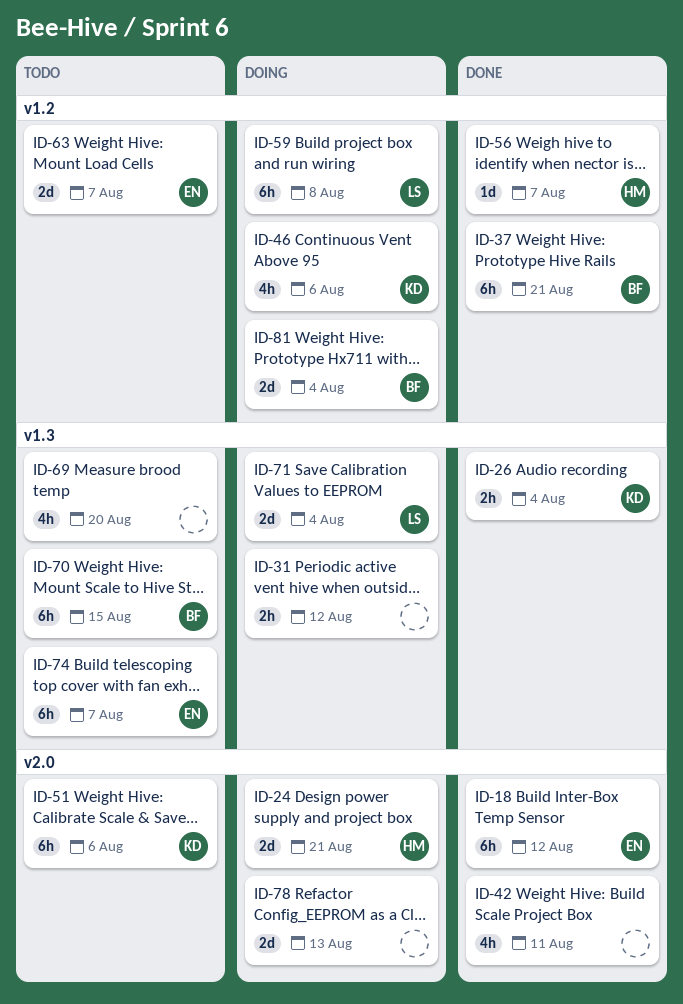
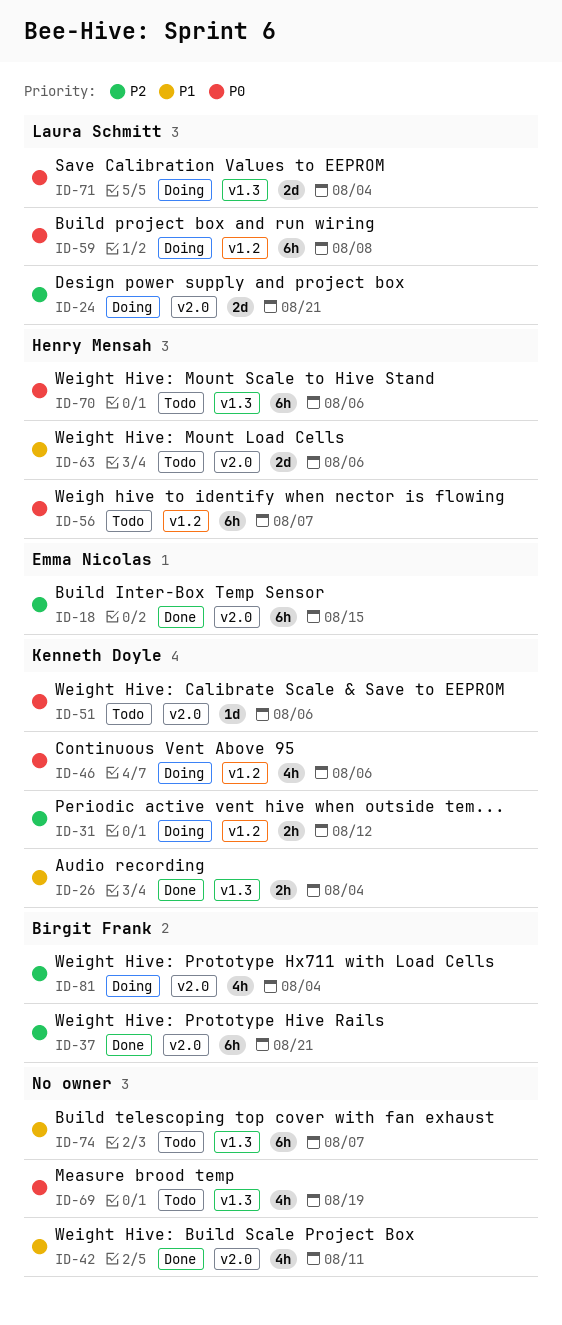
ID-18, due: Aug 12 -> Aug 15
ID-24, owner: Henry Mensah -> Laura Schmitt
ID-31, owner: none -> Kenneth Doyle
ID-31, label: v1.3 -> v1.2
ID-37, label: v1.2 -> v2.0
ID-51, estimate: 6h -> 1d
ID-56, status: Done -> Todo
ID-56, estimate: 1d -> 6h
ID-63, owner: Emma Nicolas -> Henry Mensah
ID-63, label: v1.2 -> v2.0
ID-63, due: Aug 7 -> Aug 6
ID-69, due: Aug 20 -> Aug 19
ID-70, owner: Birgit Frank -> Henry Mensah
ID-70, due: Aug 15 -> Aug 6
ID-74, owner: Emma Nicolas -> none
ID-78: present -> none
ID-81, label: v1.2 -> v2.0
ID-81, estimate: 2d -> 4h

